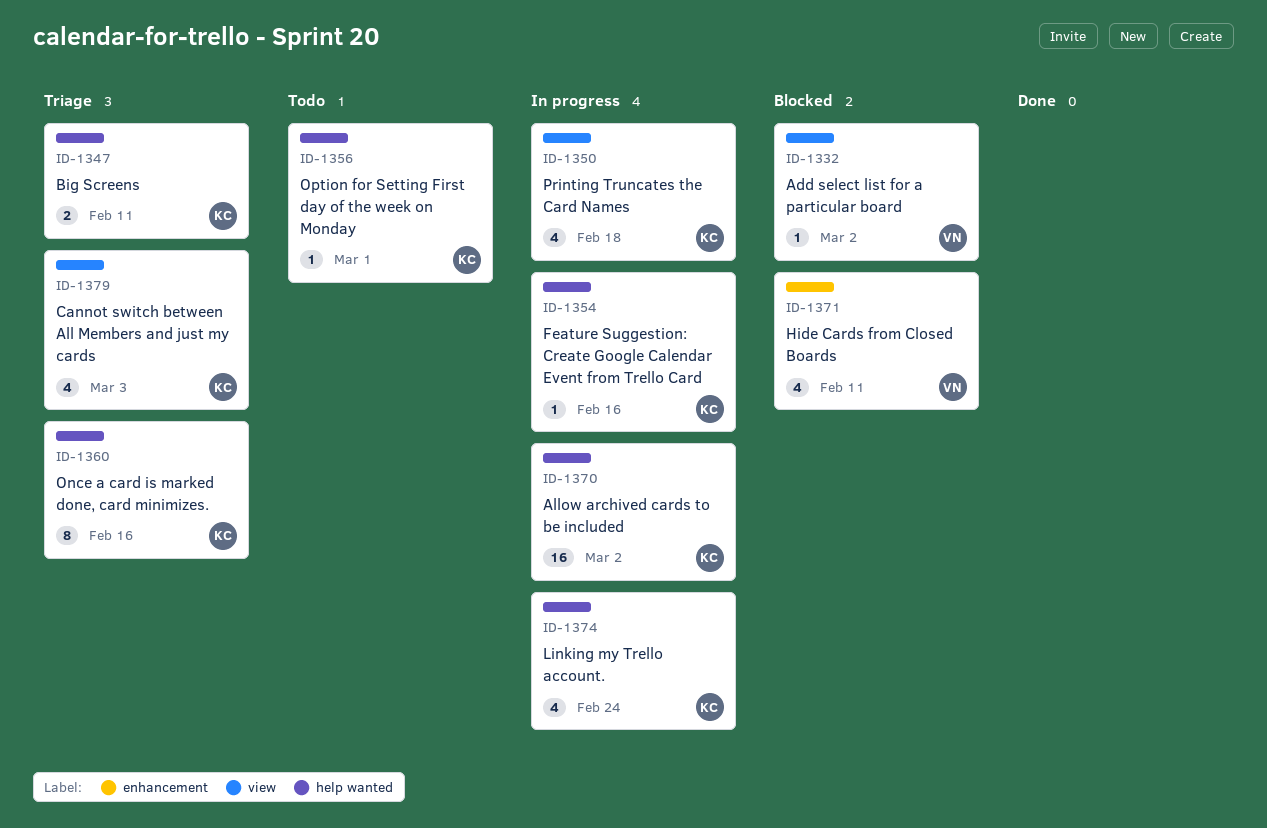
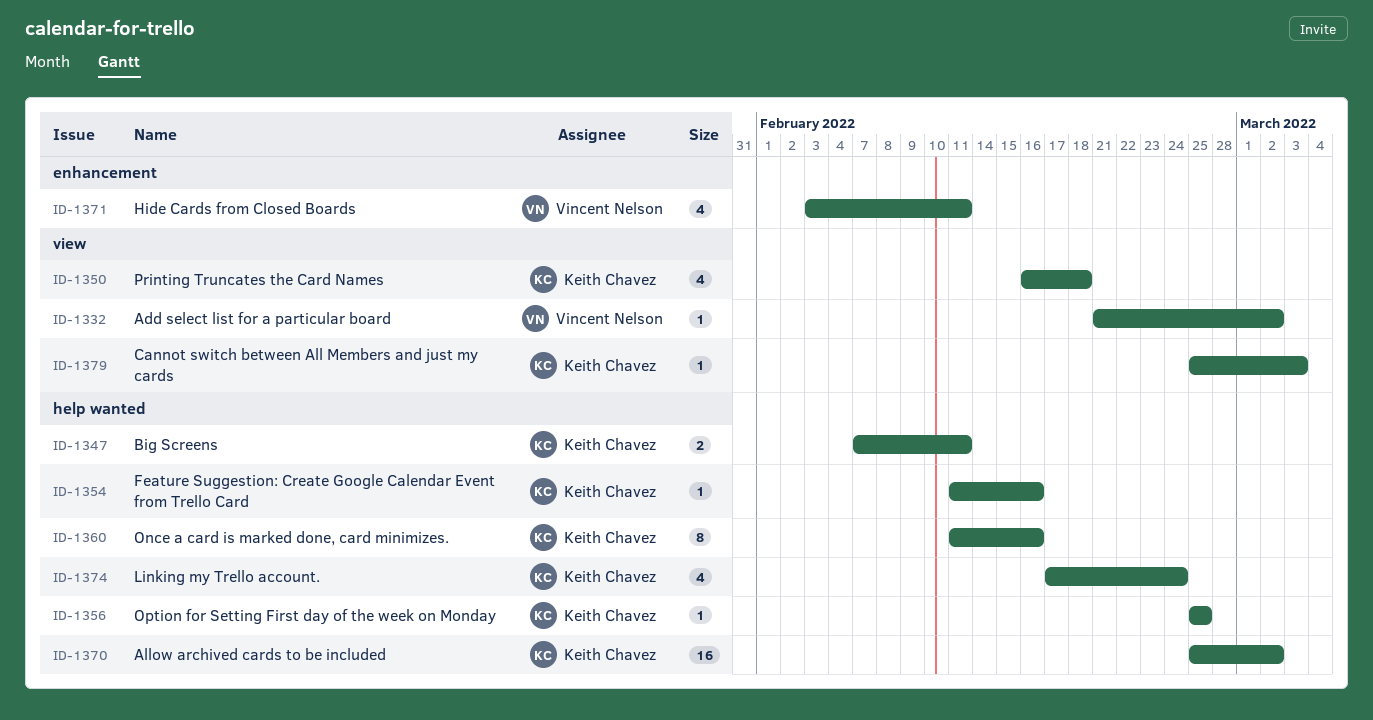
ID-1356, due: Mar 1 -> Feb 25
ID-1379, estimate: 4 -> 1

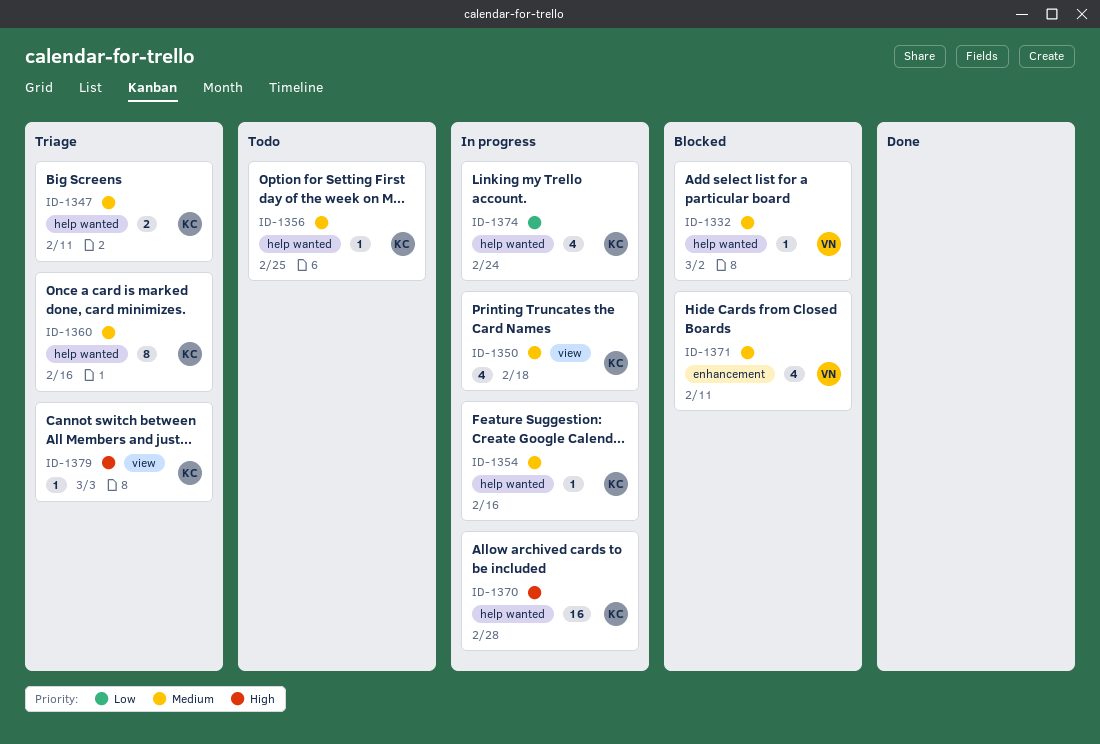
ID-1332, label: view -> help wanted
ID-1370, due: Mar 2 -> Feb 28

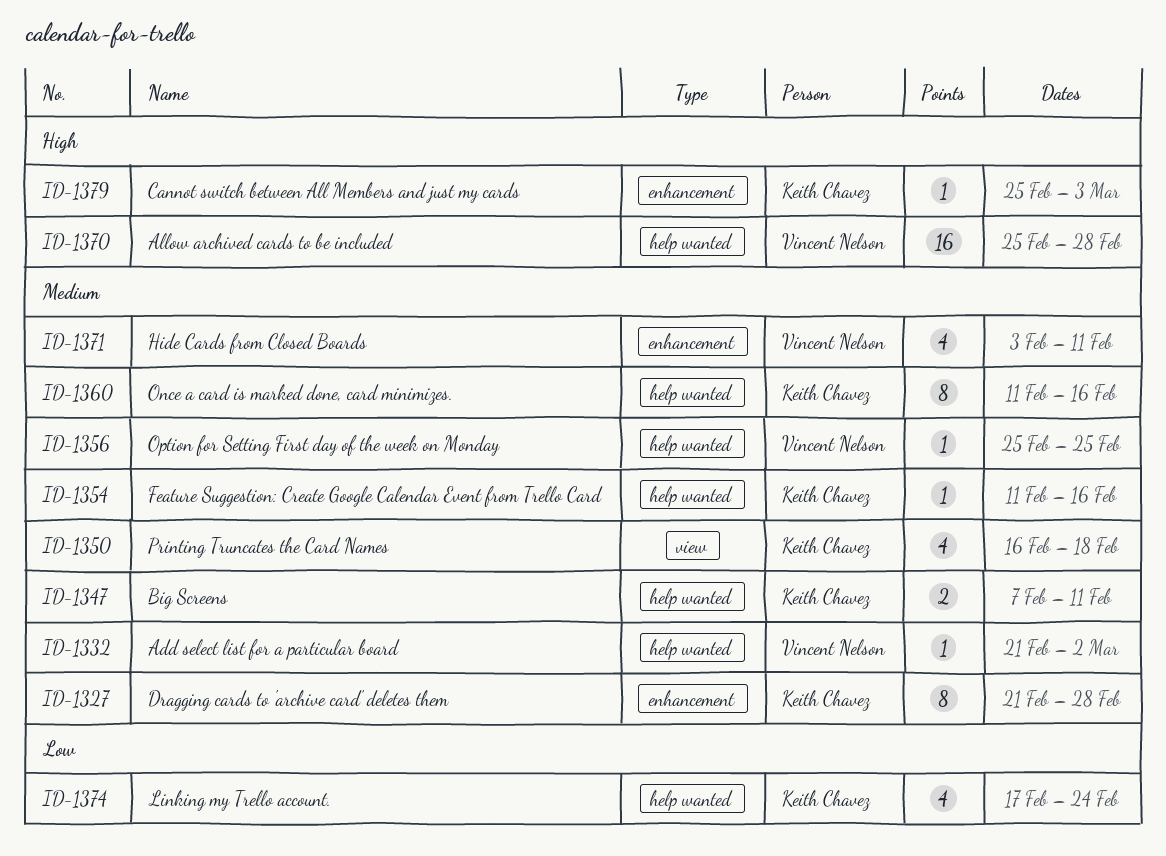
ID-1327: none -> present
ID-1356, owner: Keith Chavez -> Vincent Nelson
ID-1370, owner: Keith Chavez -> Vincent Nelson
ID-1379, label: view -> enhancement

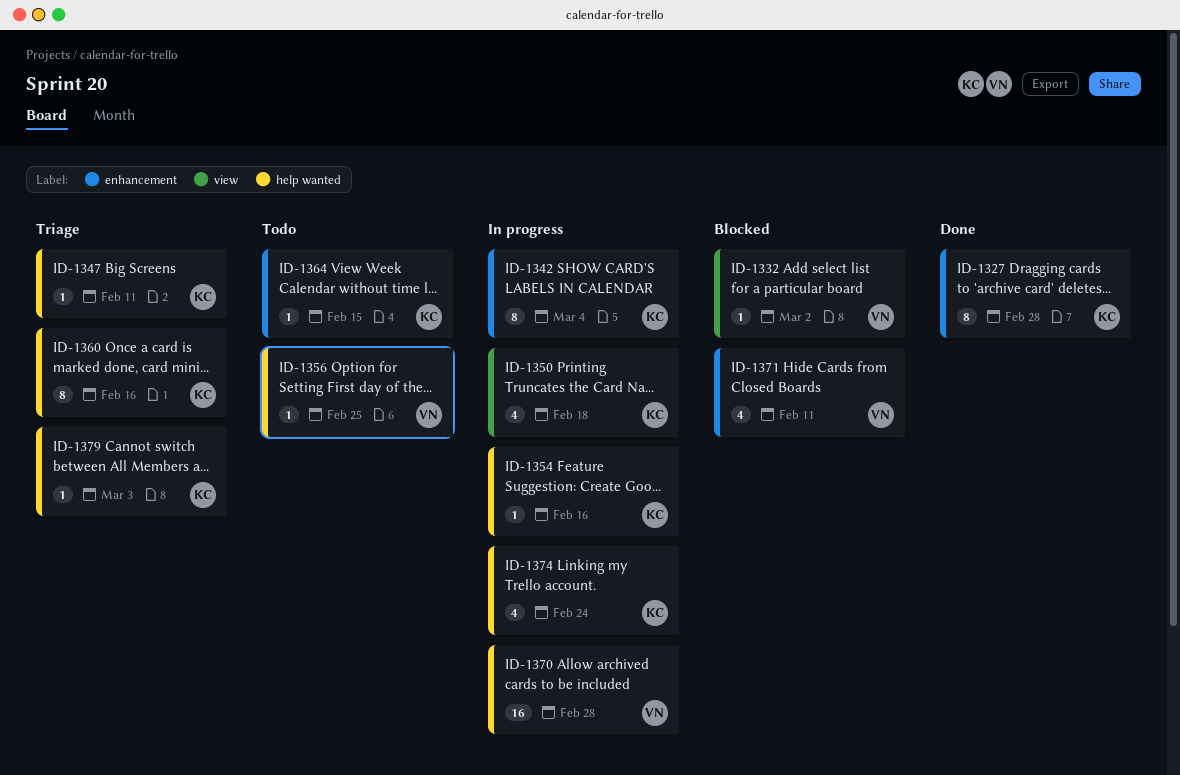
ID-1332, label: help wanted -> view
ID-1342: none -> present
ID-1347, estimate: 2 -> 1
ID-1364: none -> present
ID-1379, label: enhancement -> help wanted

